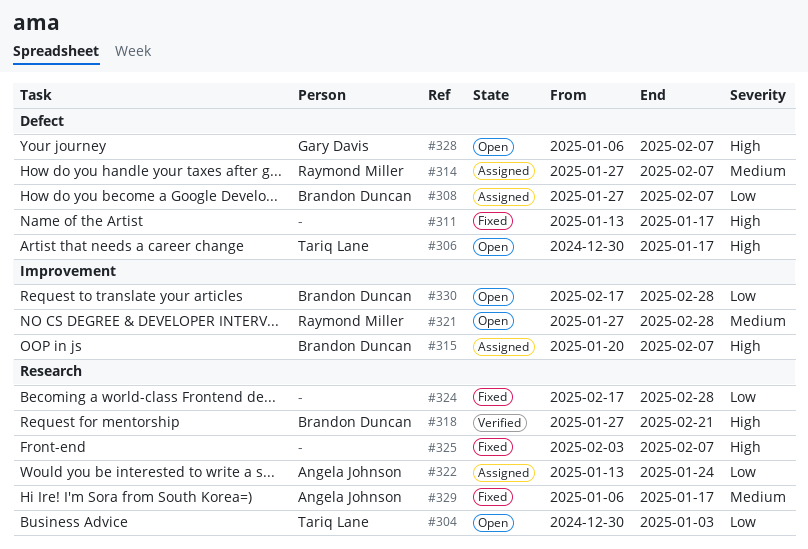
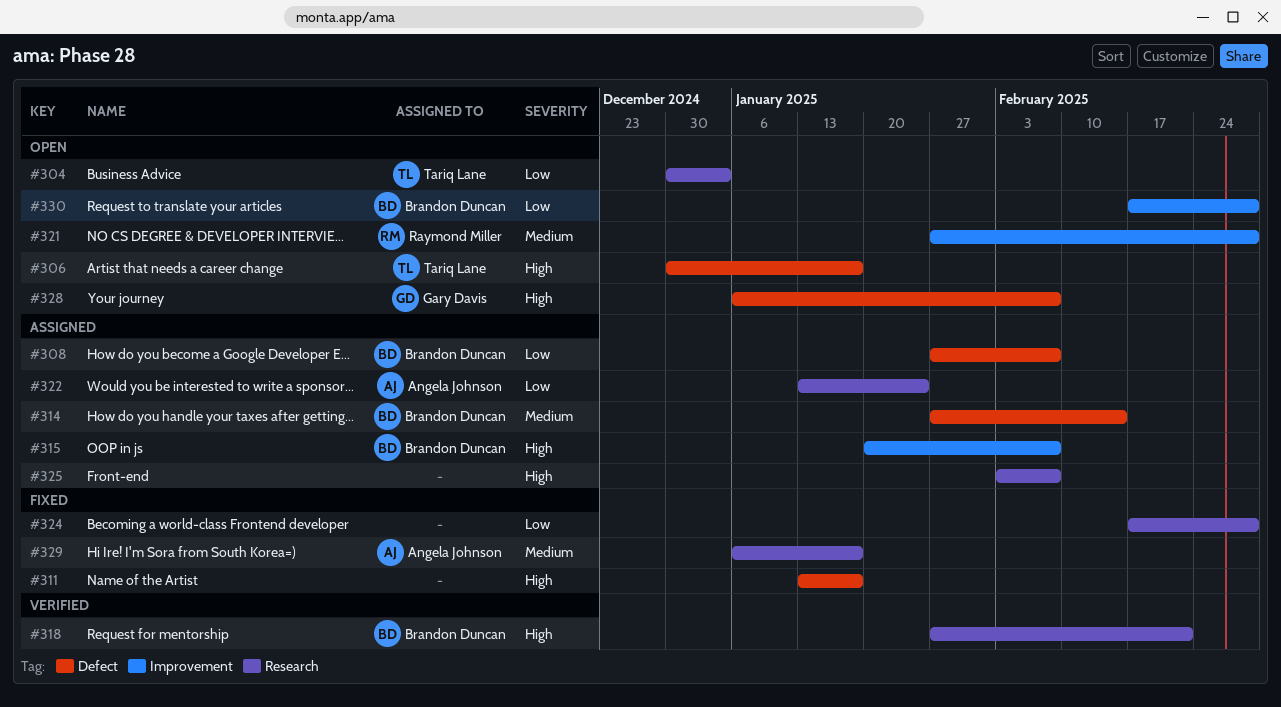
#314, owner: Raymond Miller -> Brandon Duncan
#314, due: Feb 7 -> Feb 14
#325, status: Fixed -> Assigned

